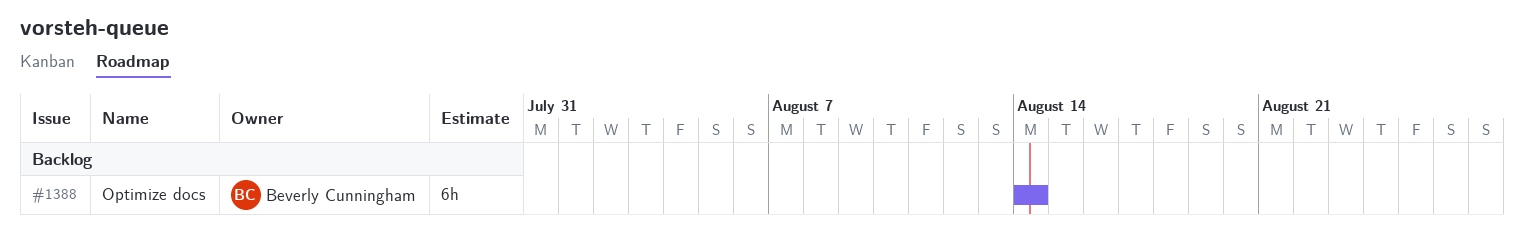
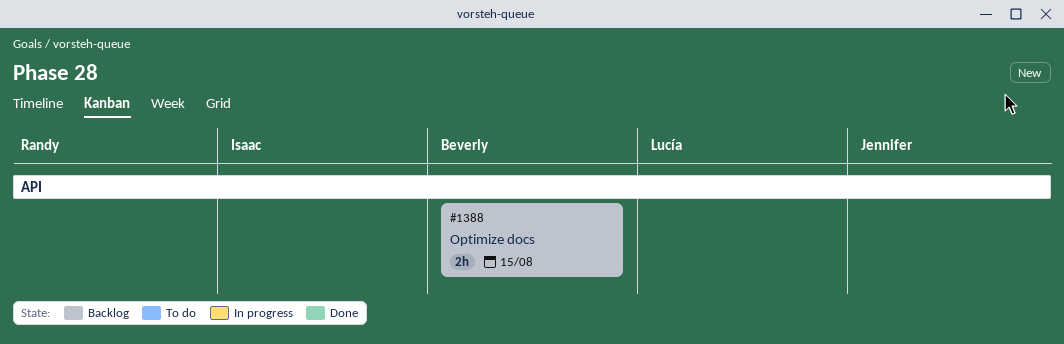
#1388, estimate: 6h -> 2h
#1388, due: Aug 14 -> Aug 15

